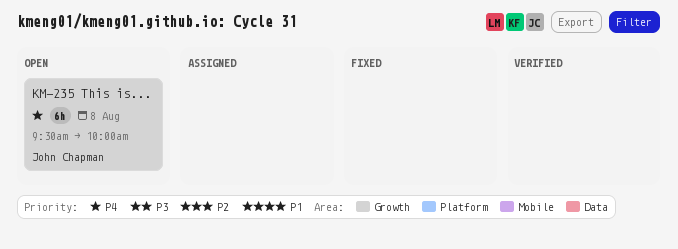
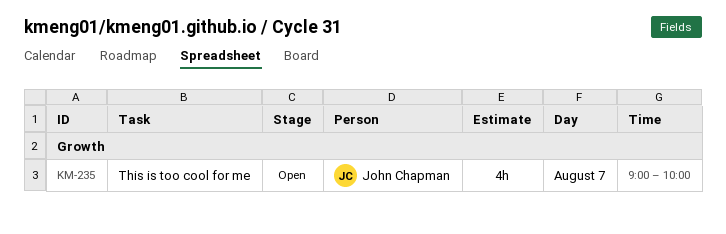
KM-235, estimate: 6h -> 4h
KM-235, day: Aug 8 -> Aug 7
KM-235, begins: 09:30 -> 09:00

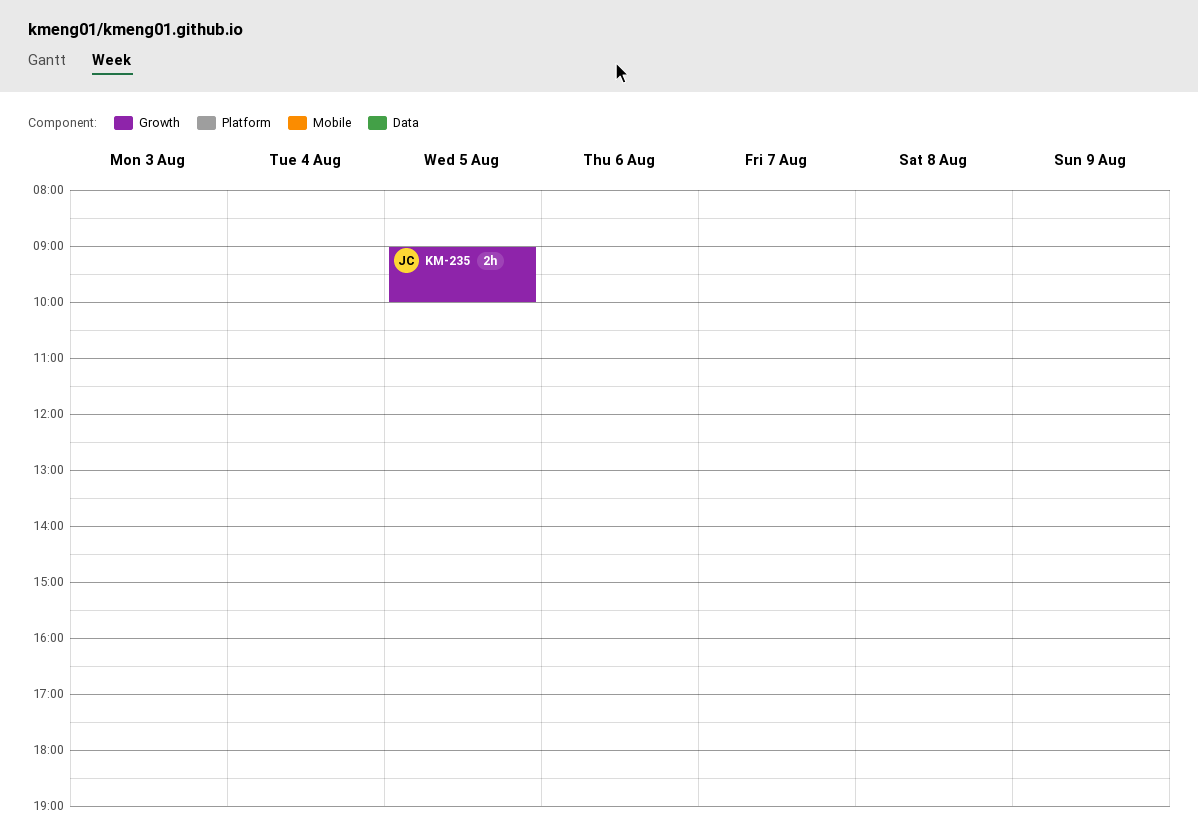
KM-235, estimate: 4h -> 2h
KM-235, day: Aug 7 -> Aug 5

